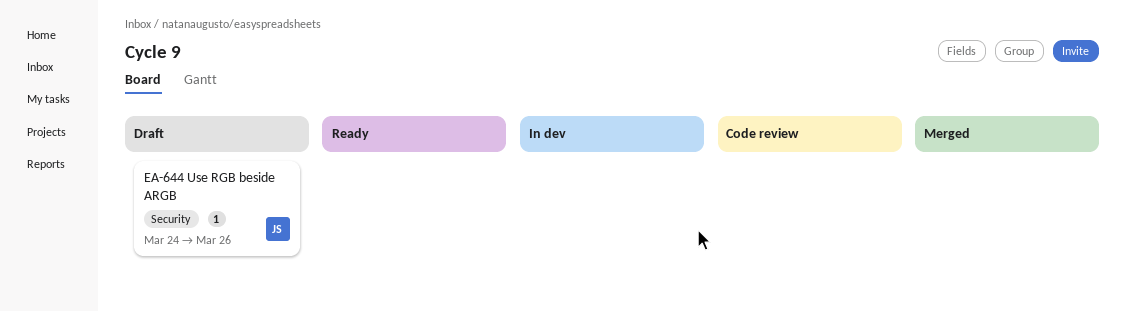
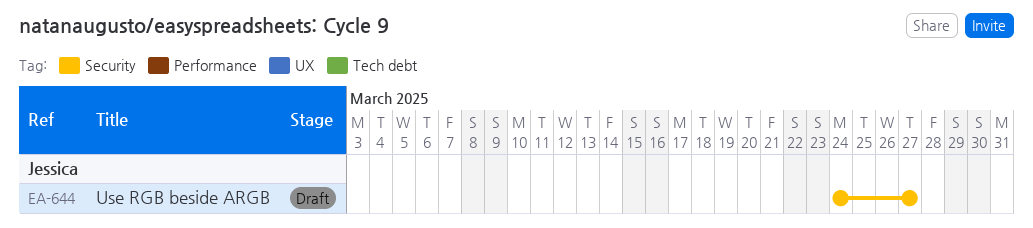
EA-644, due: Mar 26 -> Mar 27

